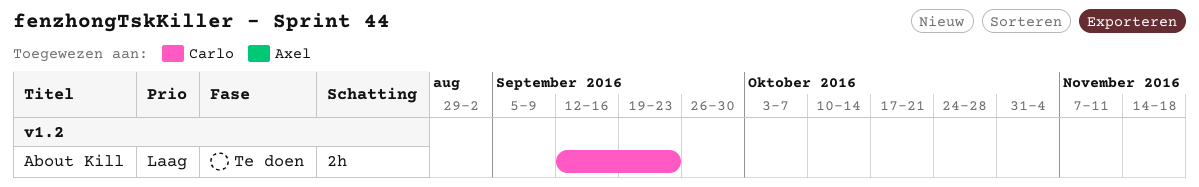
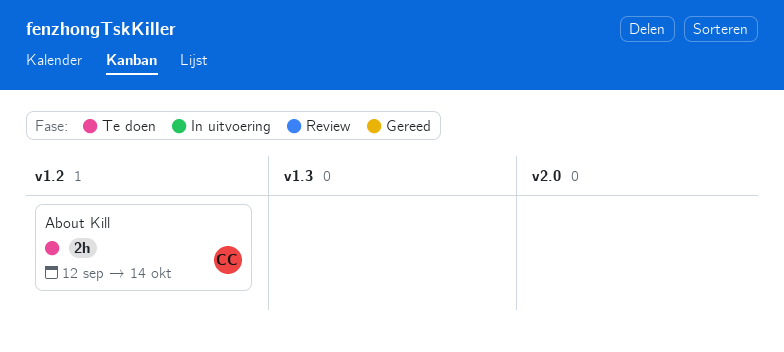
About Kill, due: Sep 23 -> Oct 14

